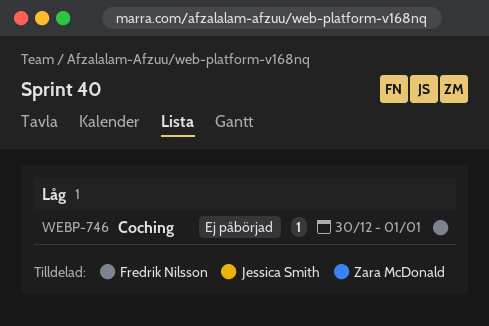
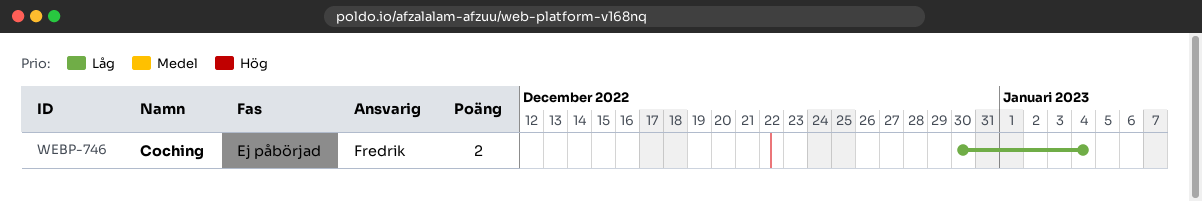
WEBP-746, estimate: 1 -> 2
WEBP-746, due: Jan 1 -> Jan 4

